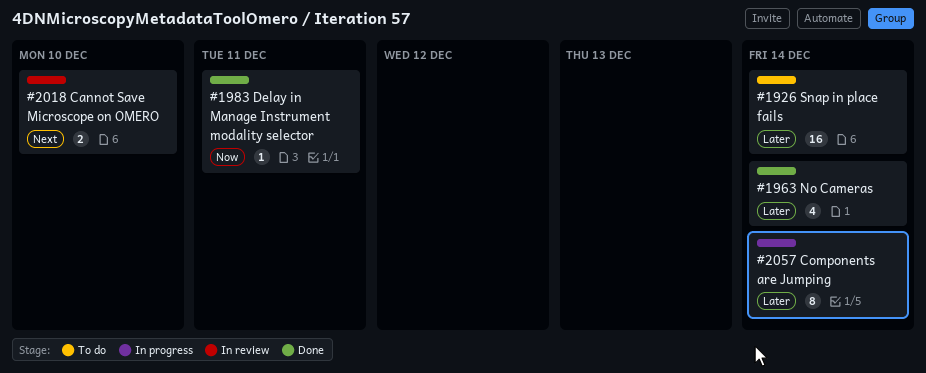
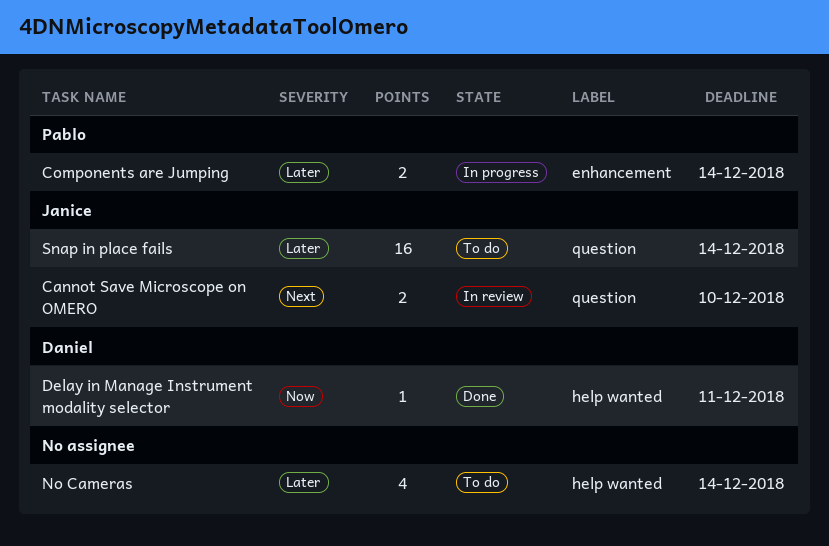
Components are Jumping, estimate: 8 -> 2
No Cameras, status: Done -> To do

